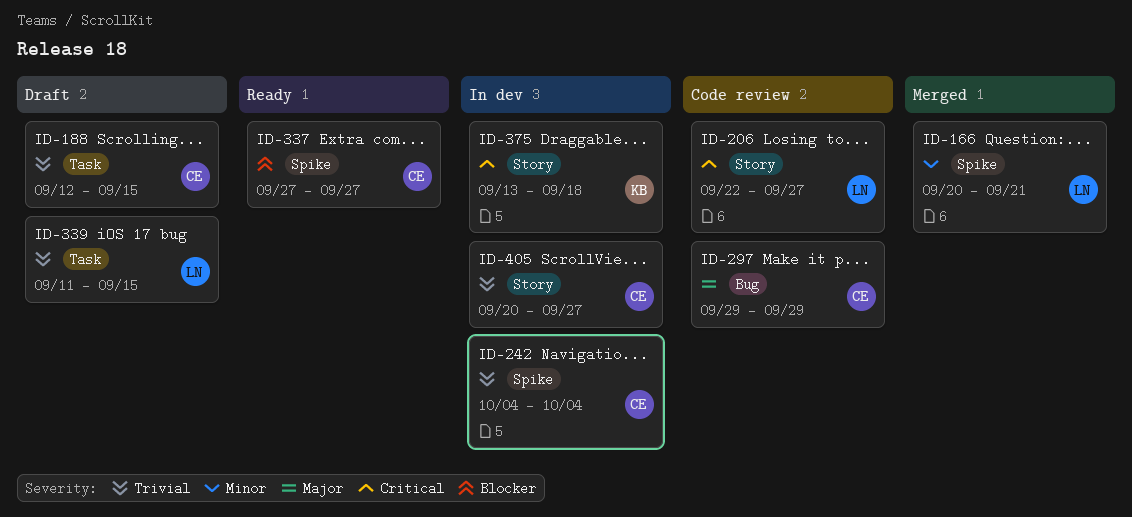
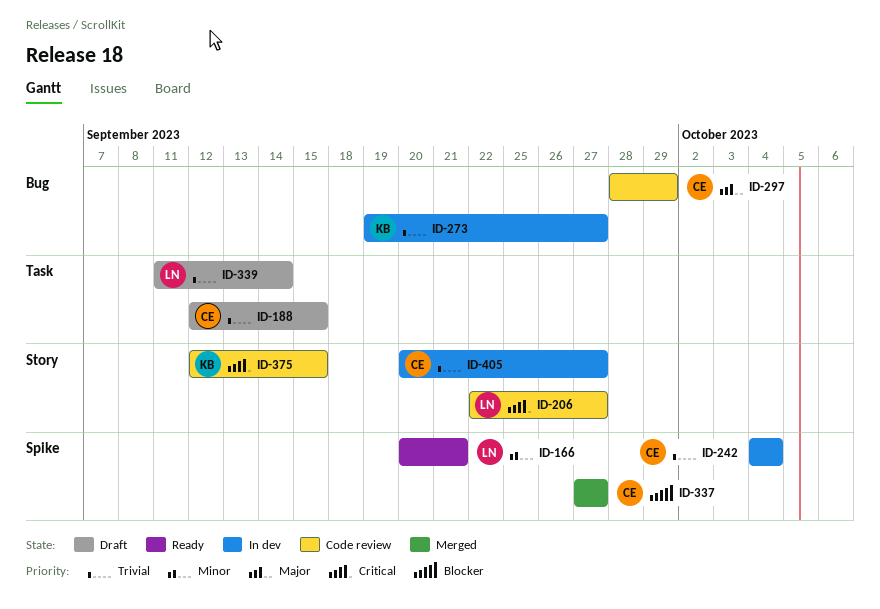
ID-166, status: Merged -> Ready
ID-273: none -> present
ID-297, start: Sep 29 -> Sep 28
ID-337, status: Ready -> Merged
ID-339, due: Sep 15 -> Sep 14
ID-375, status: In dev -> Code review
ID-375, start: Sep 13 -> Sep 12
ID-375, due: Sep 18 -> Sep 15

